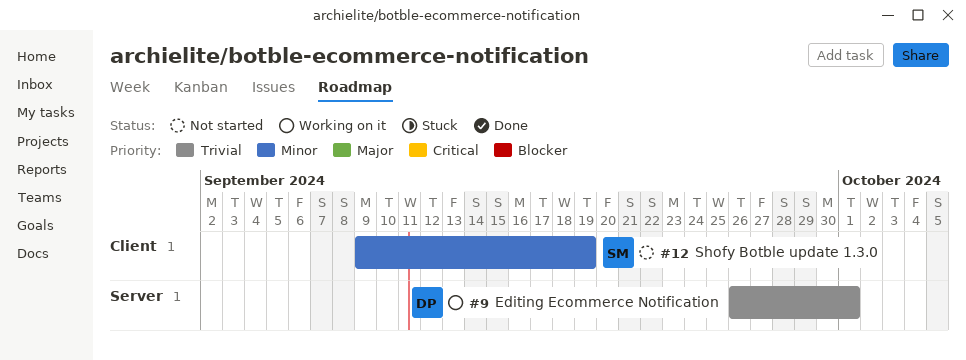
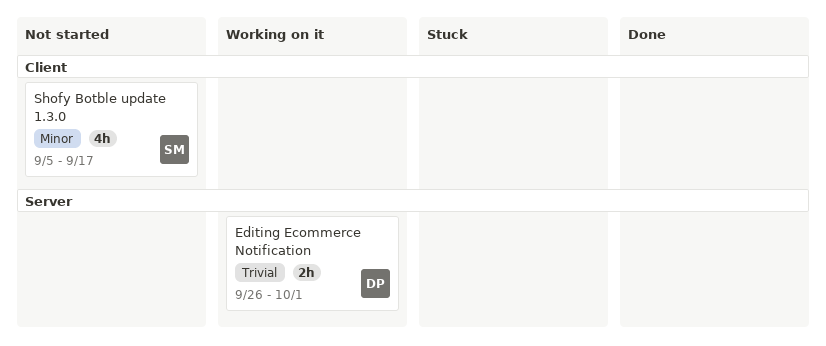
Shofy Botble update 1.3.0, start: Sep 9 -> Sep 5
Shofy Botble update 1.3.0, due: Sep 19 -> Sep 17

